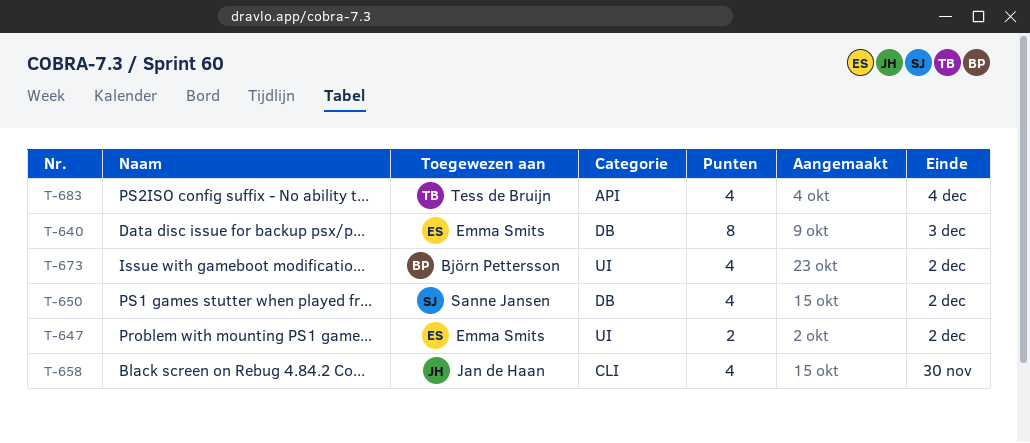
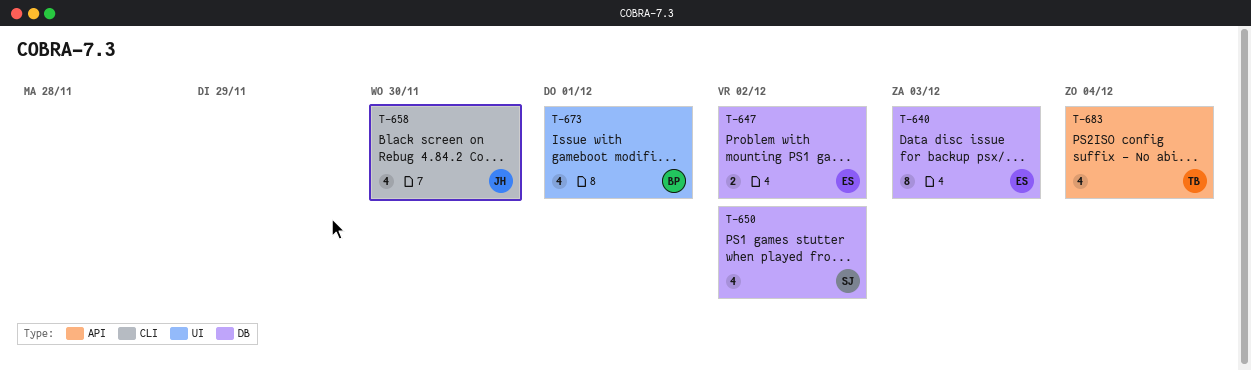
T-647, label: UI -> DB
T-673, due: Dec 2 -> Dec 1

